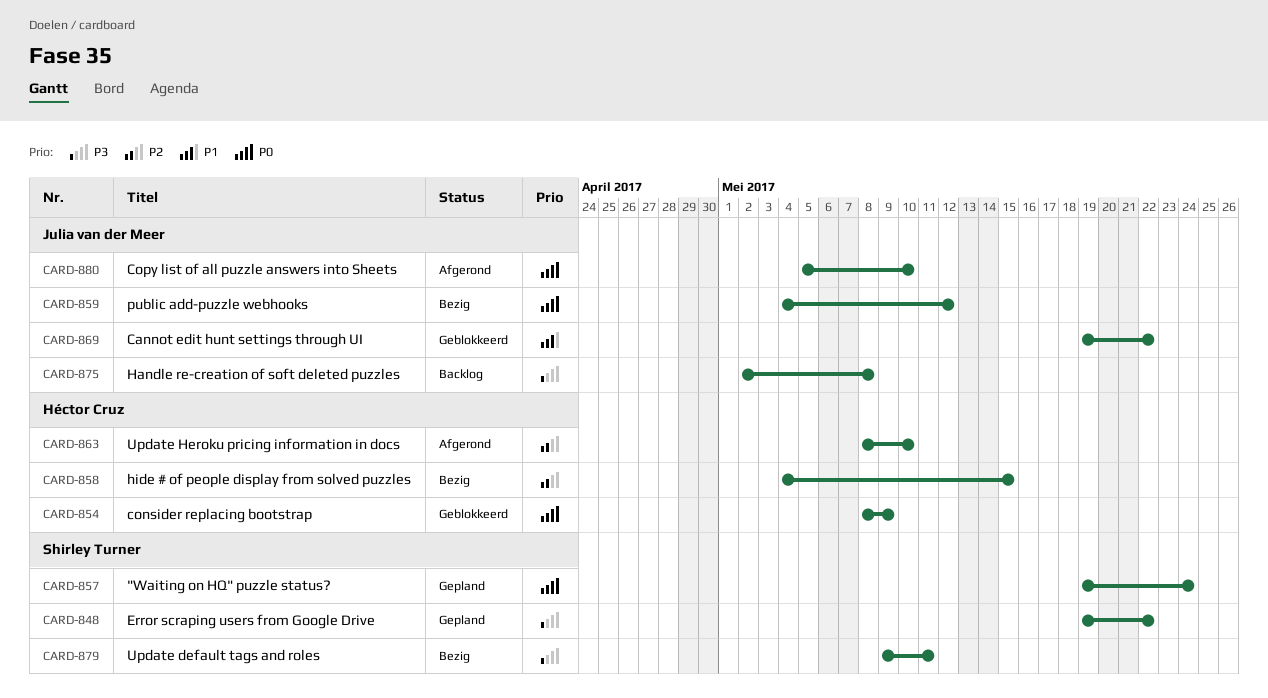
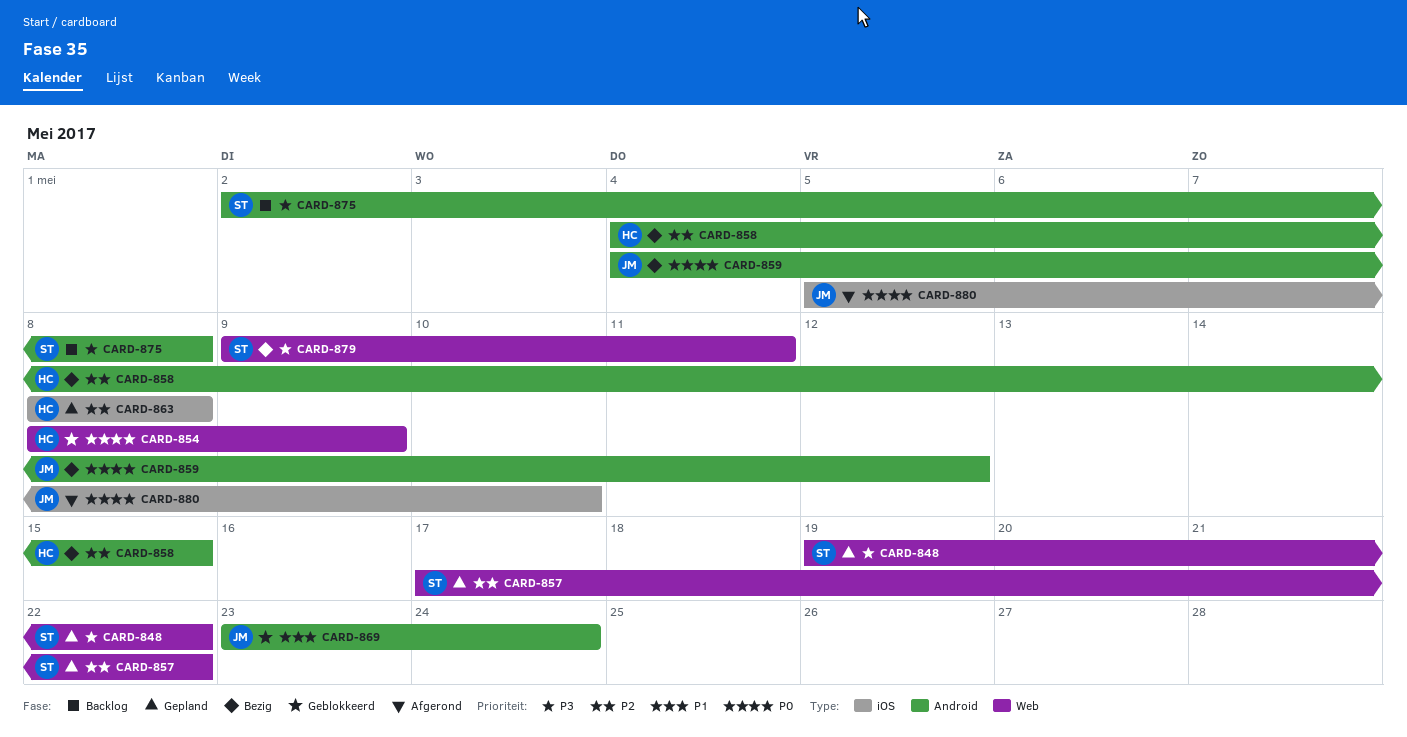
CARD-857, priority: P0 -> P2
CARD-857, start: May 19 -> May 17
CARD-857, due: May 24 -> May 22
CARD-863, status: Afgerond -> Gepland
CARD-863, due: May 10 -> May 8
CARD-869, start: May 19 -> May 23
CARD-869, due: May 22 -> May 24
CARD-875, owner: Julia van der Meer -> Shirley Turner

